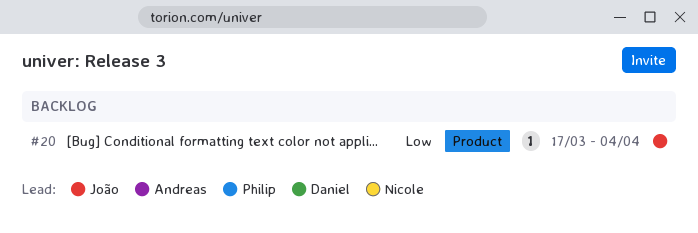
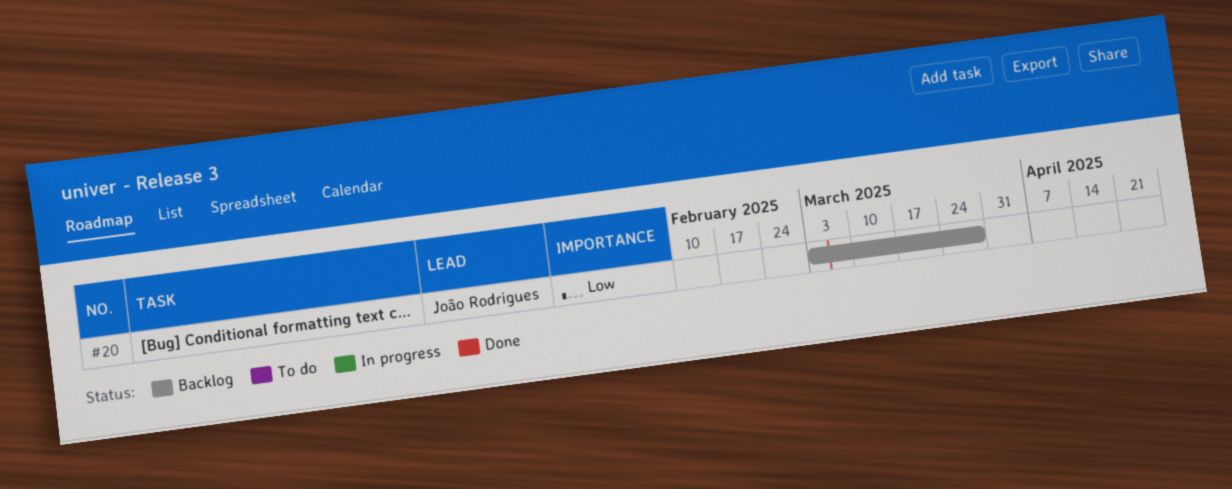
#20, start: Mar 17 -> Mar 3
#20, due: Apr 4 -> Mar 28

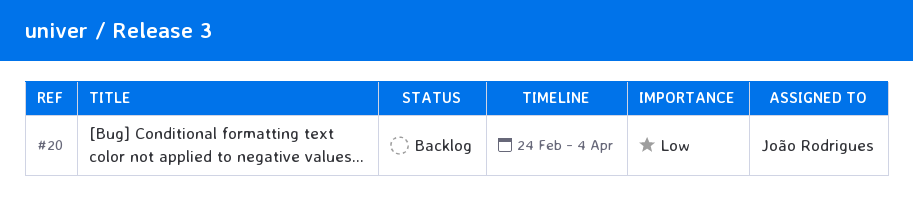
#20, start: Mar 3 -> Feb 24
#20, due: Mar 28 -> Apr 4

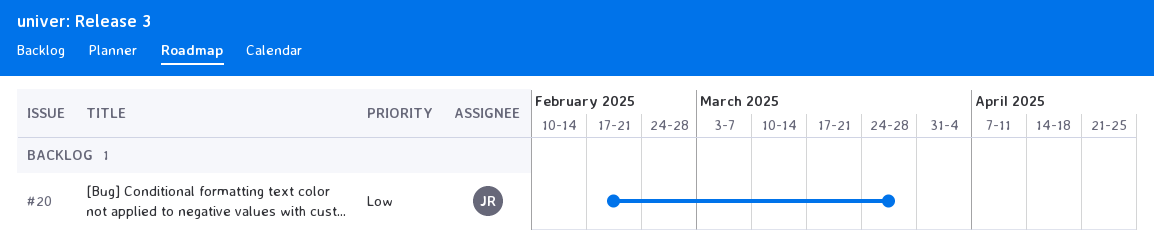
#20, start: Feb 24 -> Feb 17
#20, due: Apr 4 -> Mar 28

